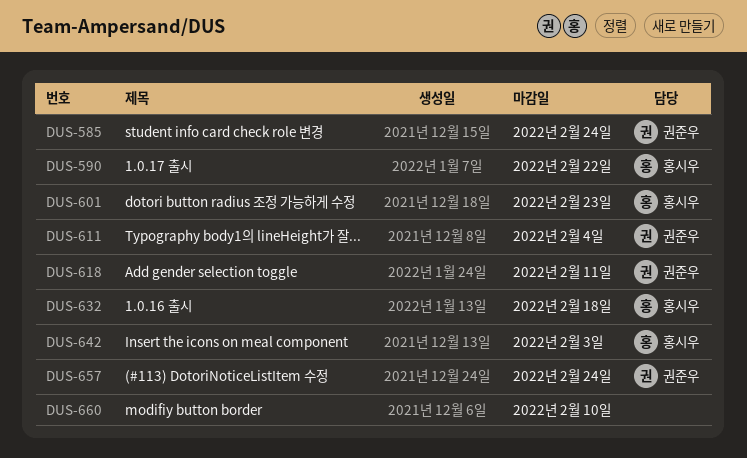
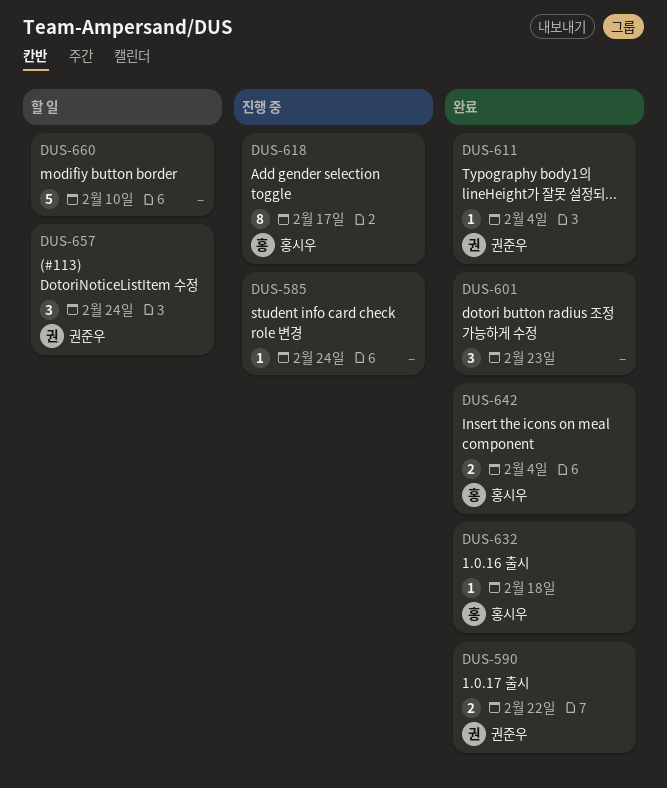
DUS-585, owner: 권준우 -> none
DUS-590, owner: 홍시우 -> 권준우
DUS-601, owner: 홍시우 -> none
DUS-618, owner: 권준우 -> 홍시우
DUS-618, due: Feb 11 -> Feb 17
DUS-642, due: Feb 3 -> Feb 4

